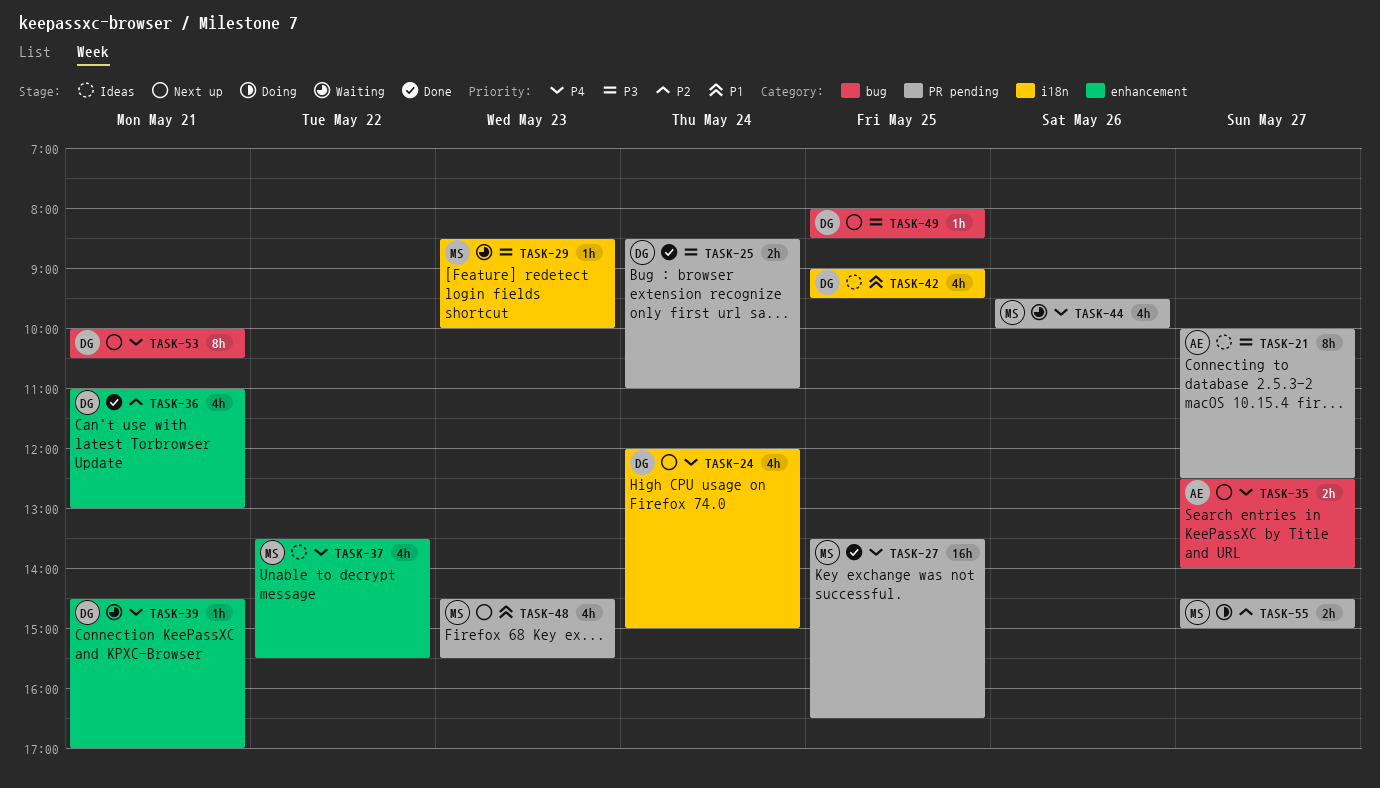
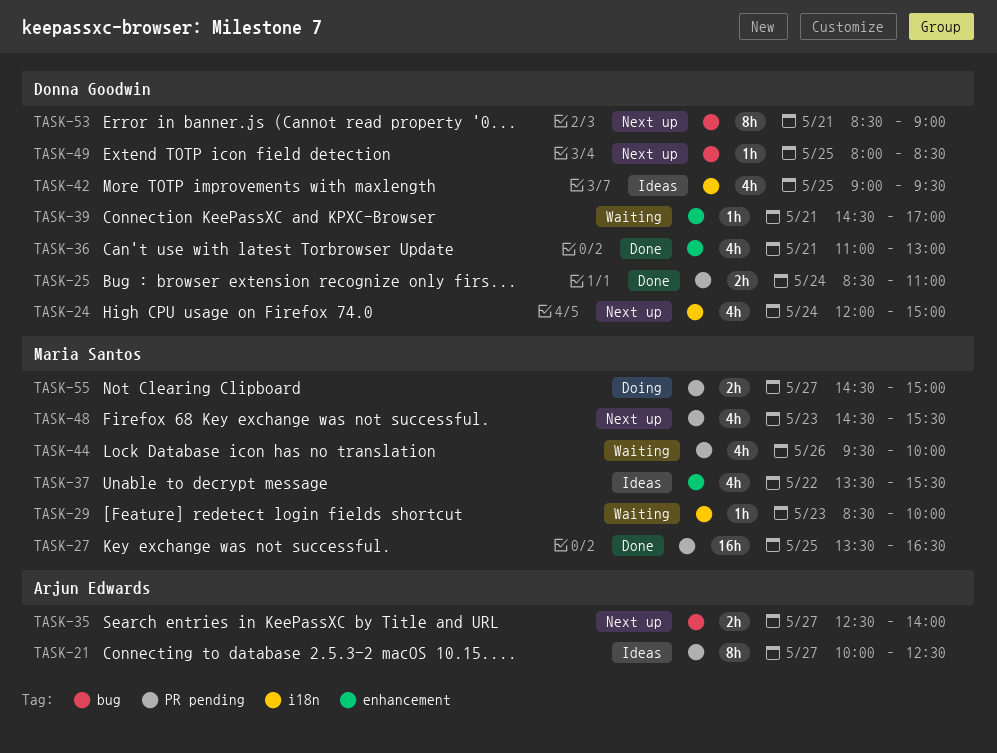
TASK-53, begins: 10:00 -> 08:30
TASK-53, ends: 10:30 -> 09:00

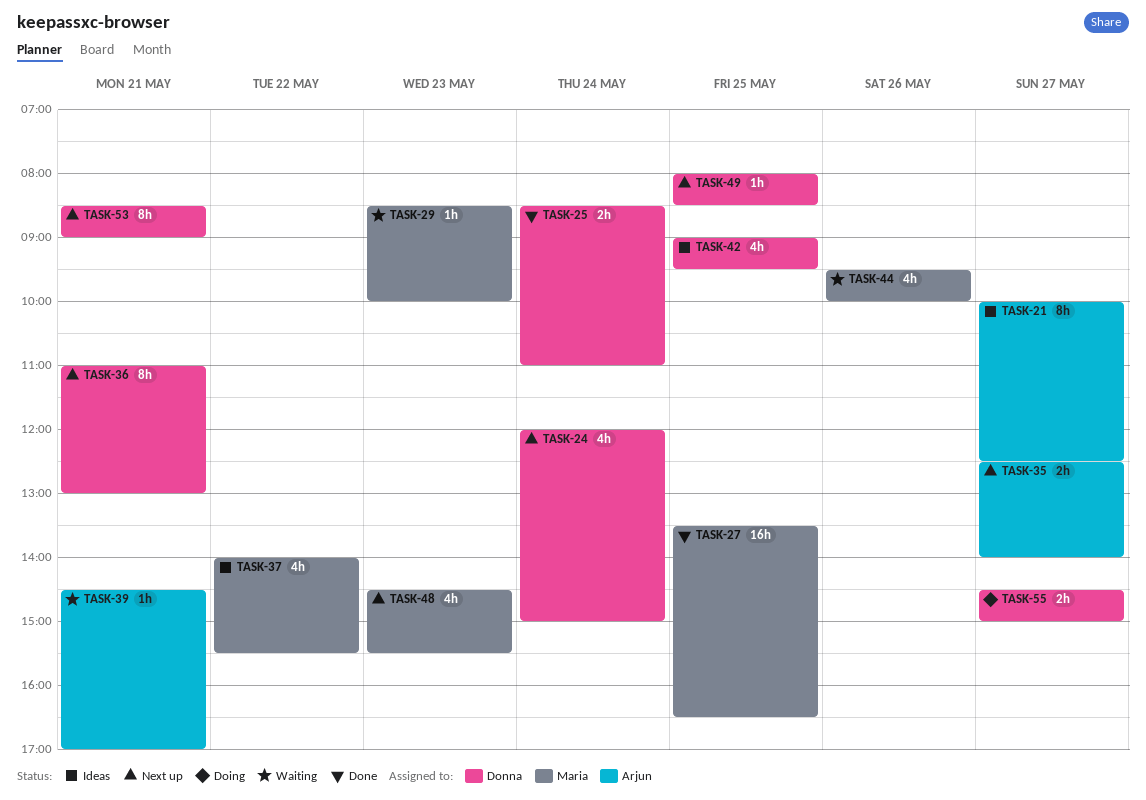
TASK-36, status: Done -> Next up
TASK-36, estimate: 4h -> 8h
TASK-37, begins: 13:30 -> 14:00
TASK-39, owner: Donna Goodwin -> Arjun Edwards
TASK-55, owner: Maria Santos -> Donna Goodwin

